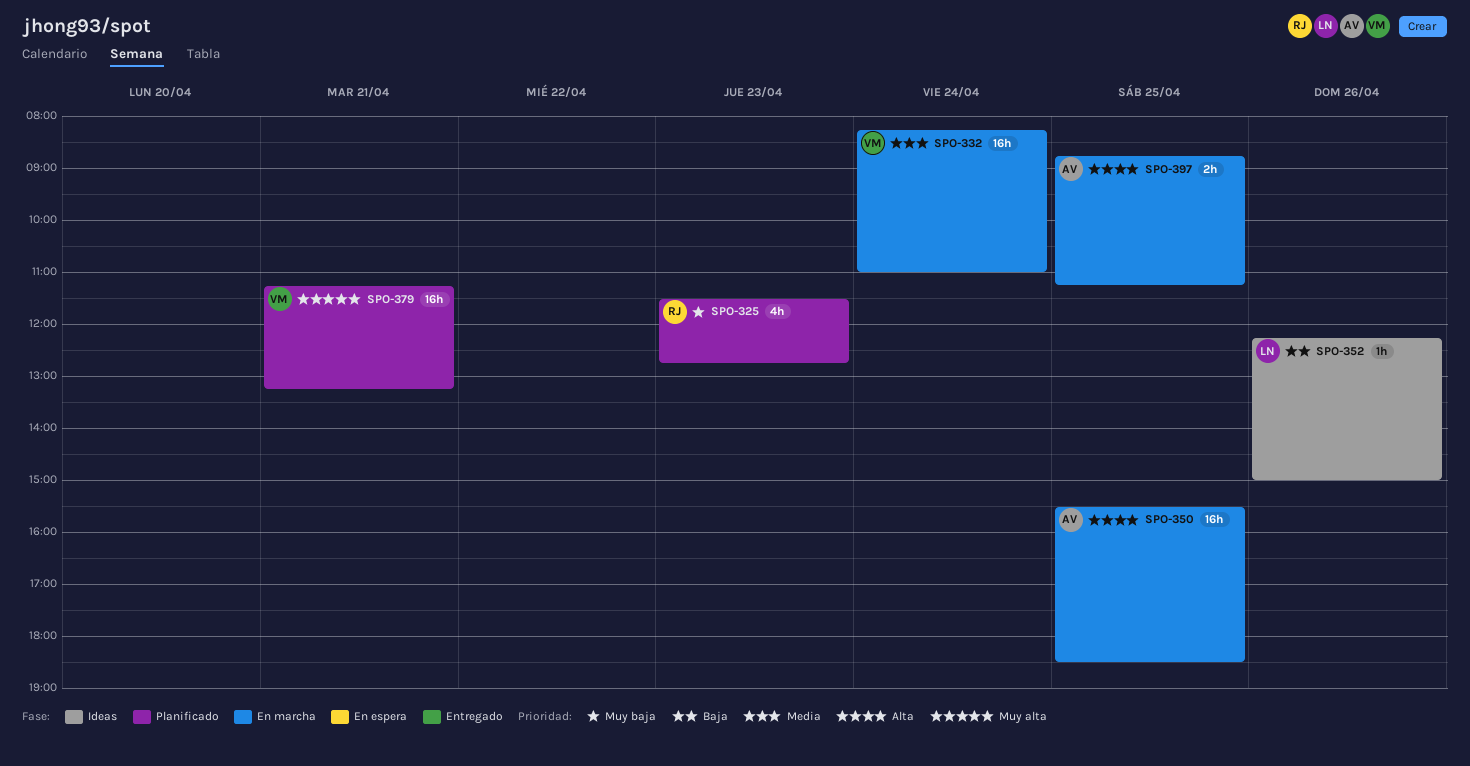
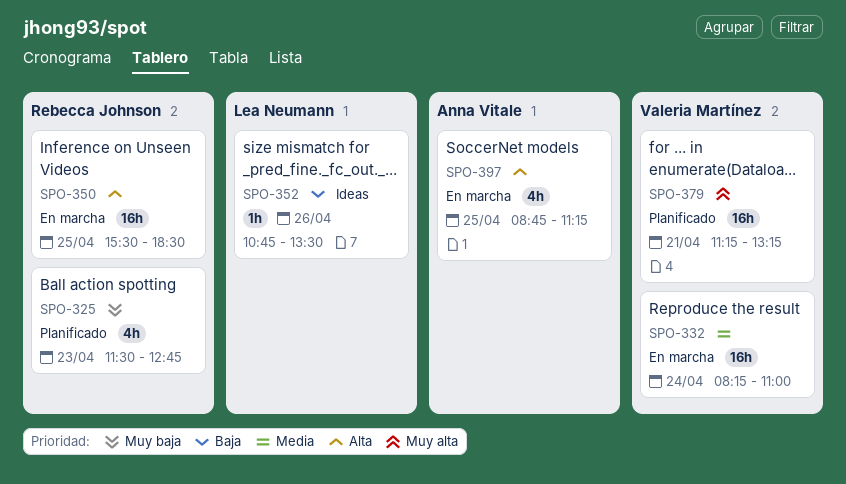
SPO-350, owner: Anna Vitale -> Rebecca Johnson
SPO-352, begins: 12:15 -> 10:45
SPO-352, ends: 15:00 -> 13:30
SPO-397, estimate: 2h -> 4h

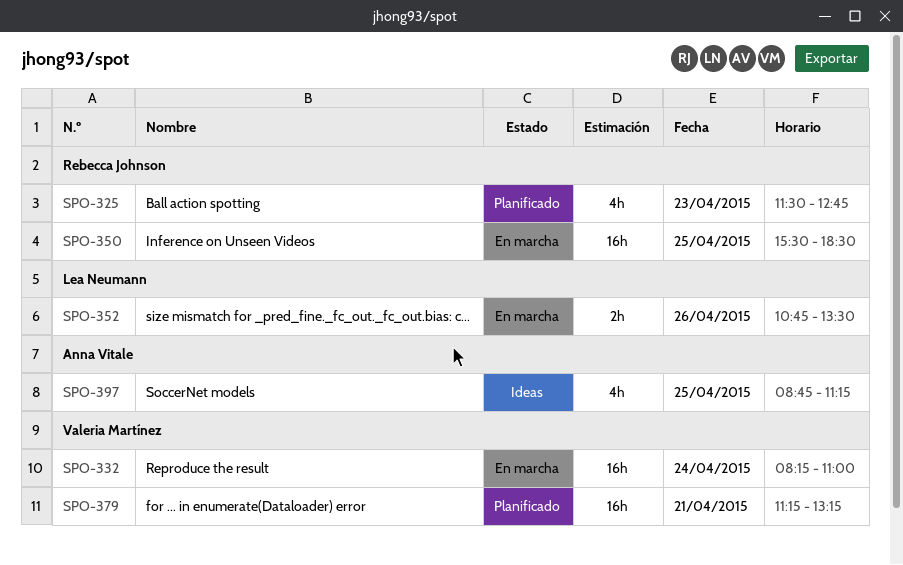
SPO-352, status: Ideas -> En marcha
SPO-352, estimate: 1h -> 2h
SPO-397, status: En marcha -> Ideas

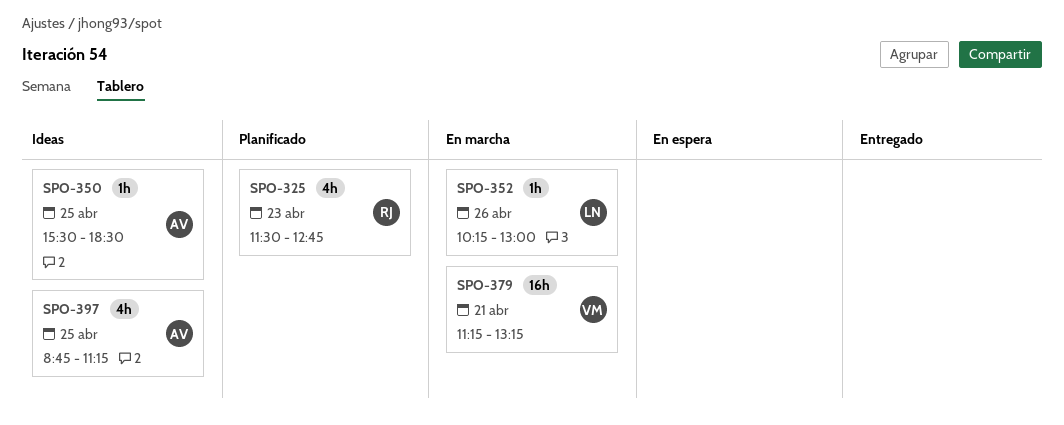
SPO-332: present -> none
SPO-350, status: En marcha -> Ideas
SPO-350, owner: Rebecca Johnson -> Anna Vitale
SPO-350, estimate: 16h -> 1h
SPO-352, estimate: 2h -> 1h
SPO-352, begins: 10:45 -> 10:15
SPO-352, ends: 13:30 -> 13:00
SPO-379, status: Planificado -> En marcha

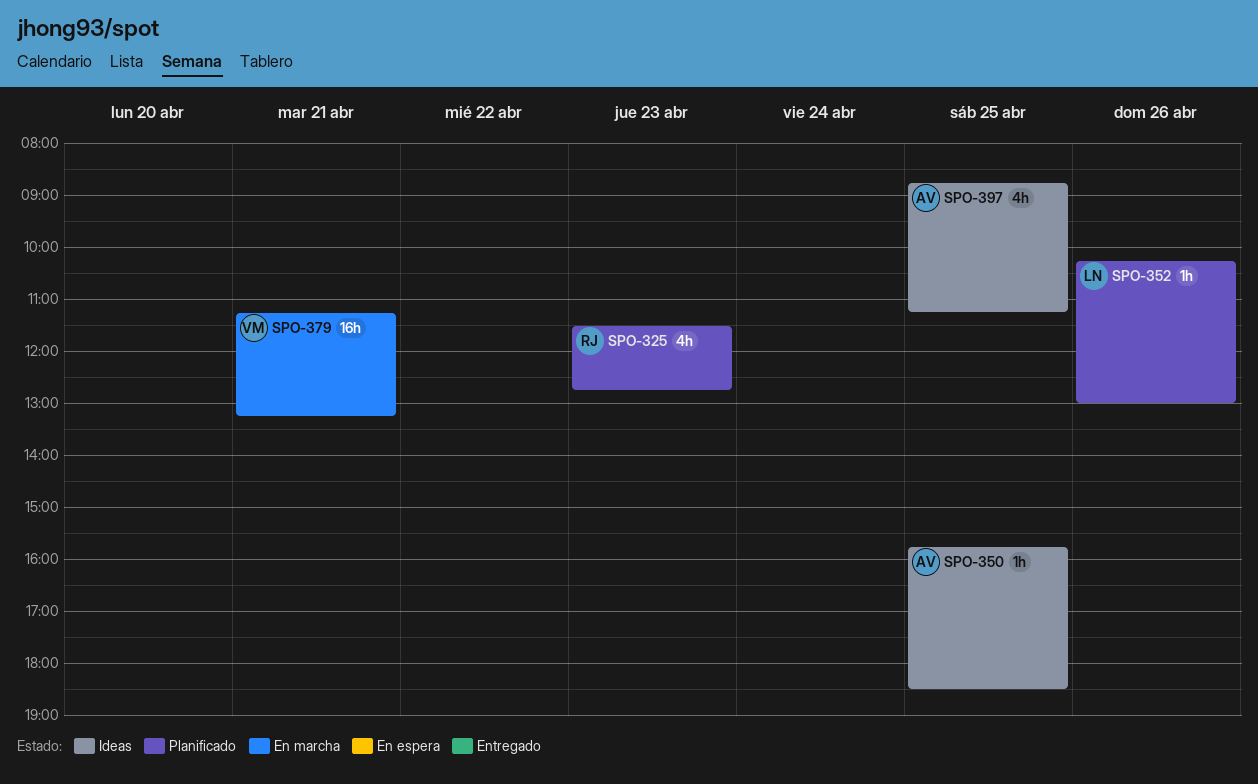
SPO-350, begins: 15:30 -> 15:45
SPO-352, status: En marcha -> Planificado

